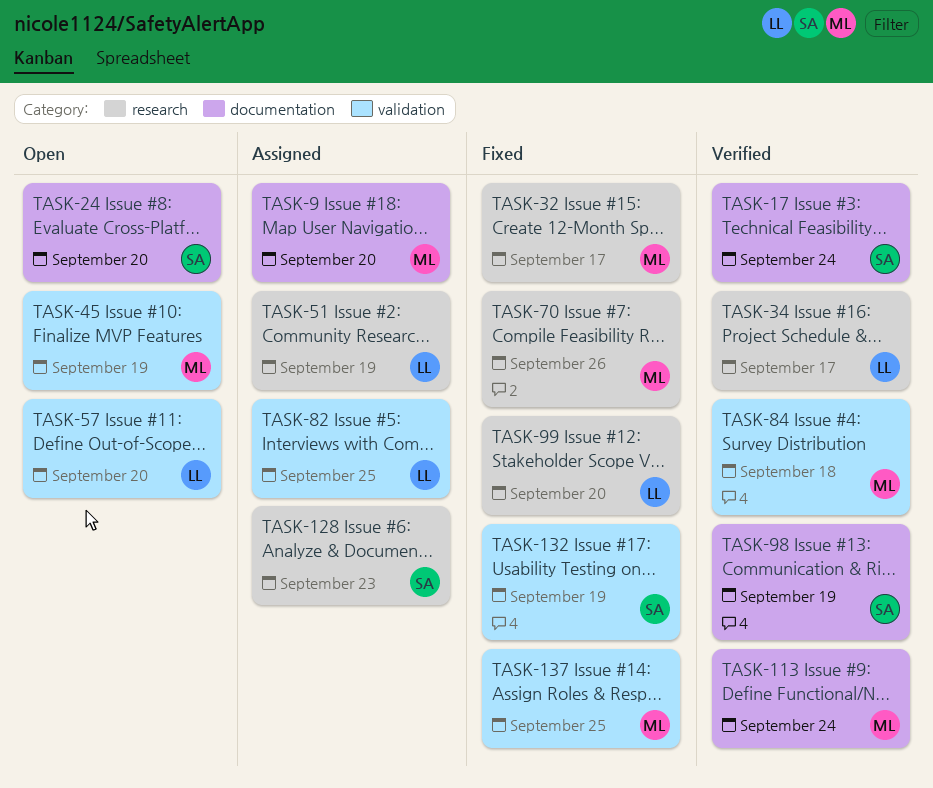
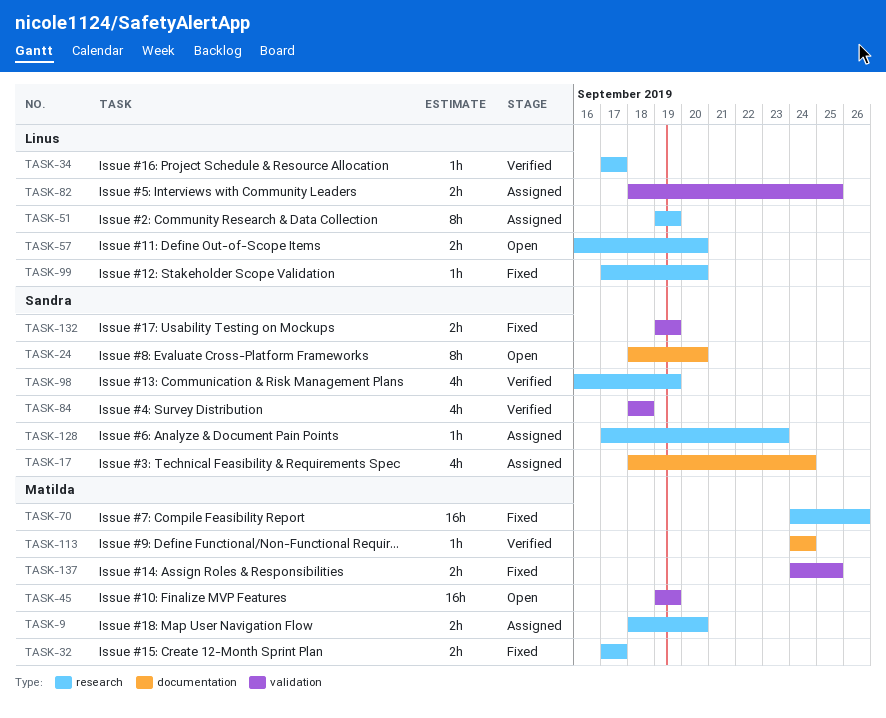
TASK-9, label: documentation -> research
TASK-17, status: Verified -> Assigned
TASK-57, label: validation -> research
TASK-84, owner: Matilda -> Sandra
TASK-98, label: documentation -> research

